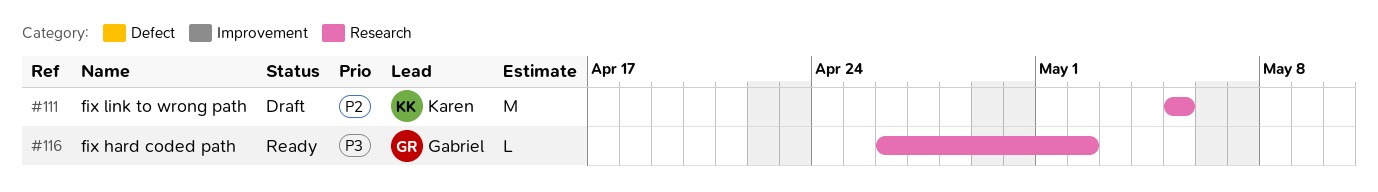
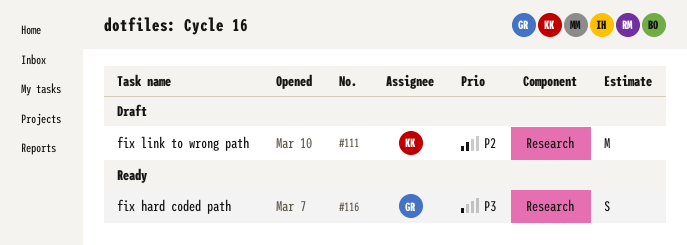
#116, estimate: L -> S

